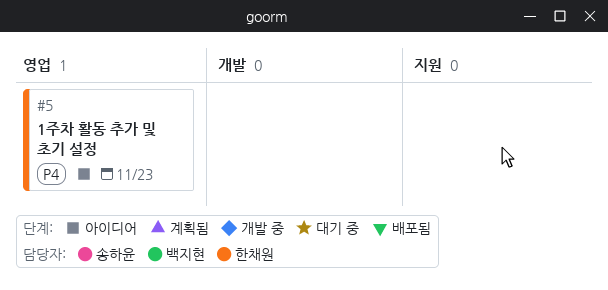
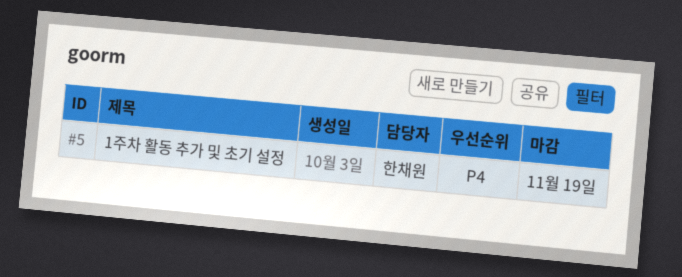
#5, due: Nov 23 -> Nov 19

